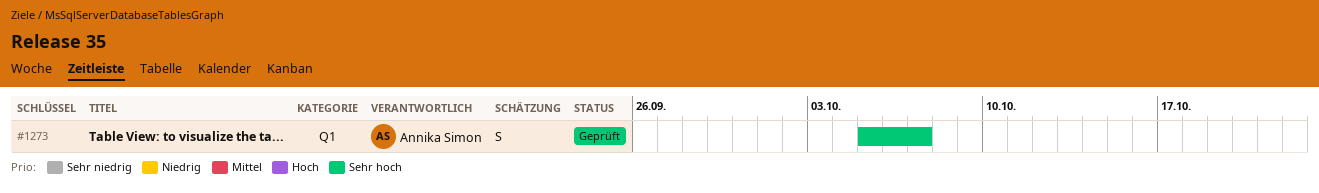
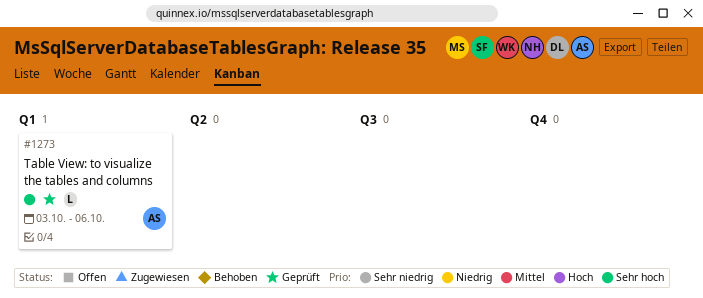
#1273, estimate: S -> L
#1273, start: Oct 5 -> Oct 3
#1273, due: Oct 7 -> Oct 6

